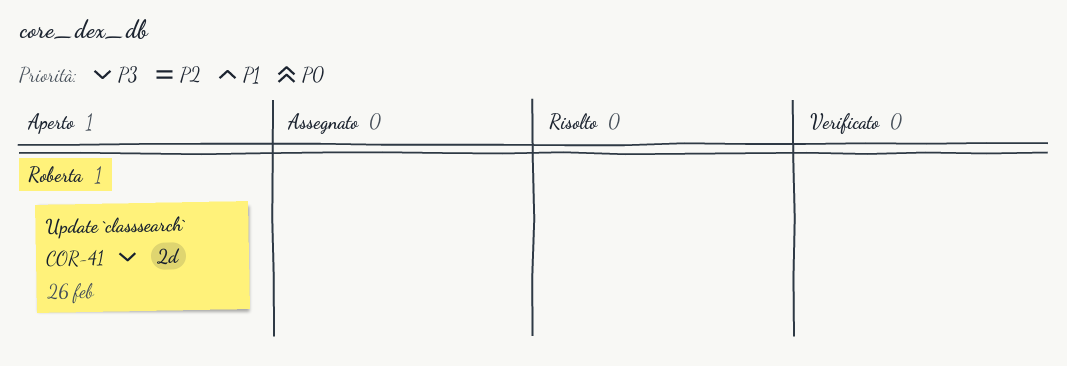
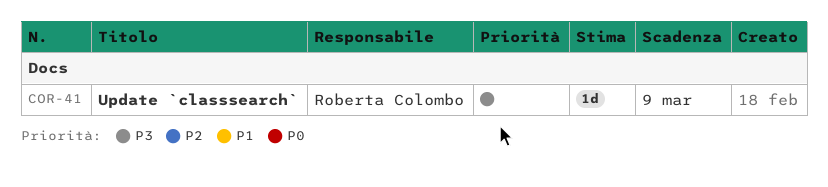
COR-41, estimate: 2d -> 1d
COR-41, due: Feb 26 -> Mar 9

